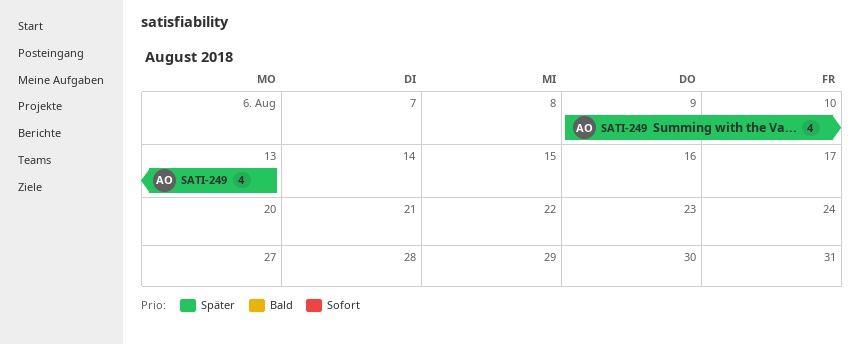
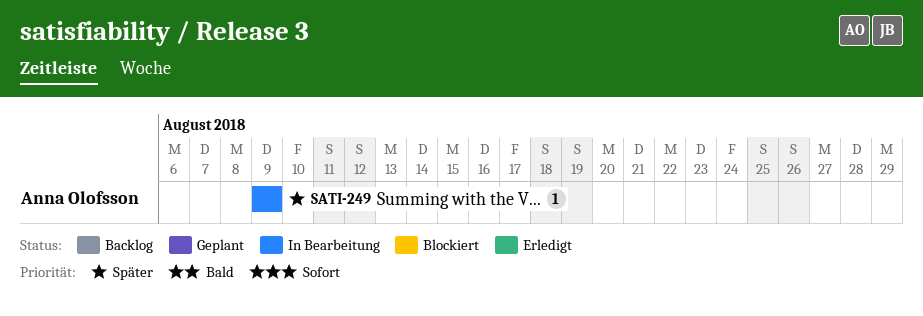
SATI-249, estimate: 4 -> 1
SATI-249, due: Aug 13 -> Aug 9

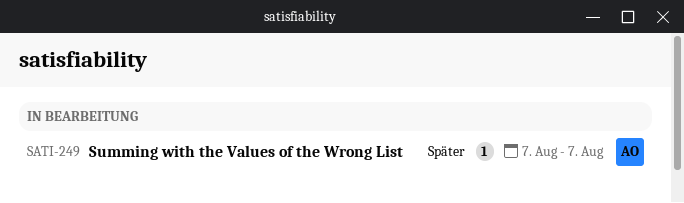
SATI-249, start: Aug 9 -> Aug 7
SATI-249, due: Aug 9 -> Aug 7

